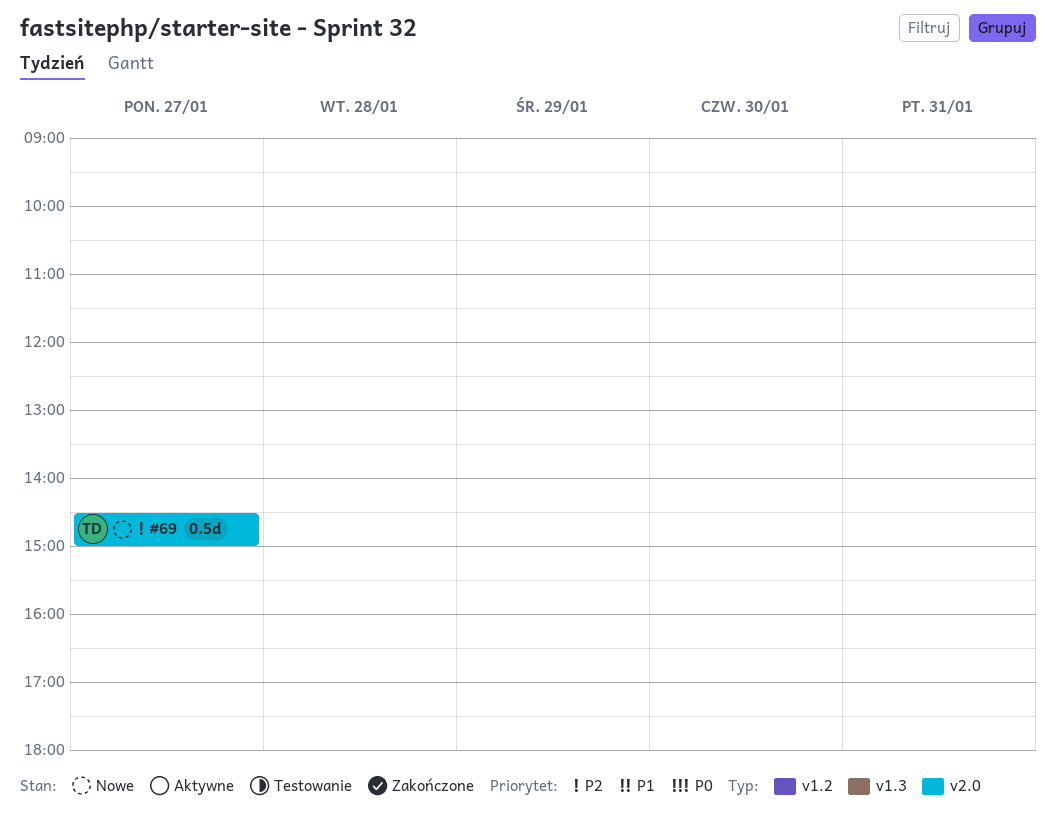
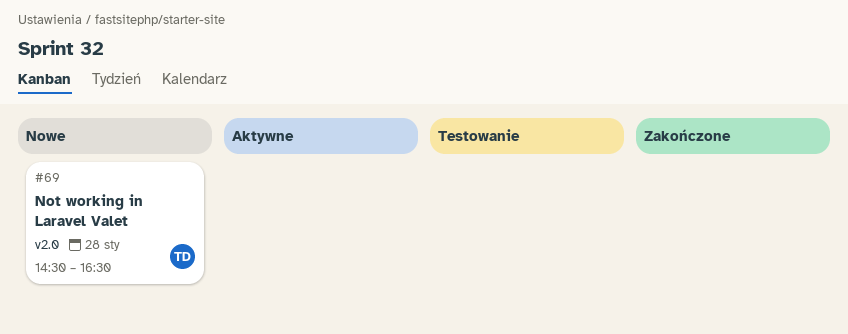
#69, day: Jan 27 -> Jan 28
#69, ends: 15:00 -> 16:30

